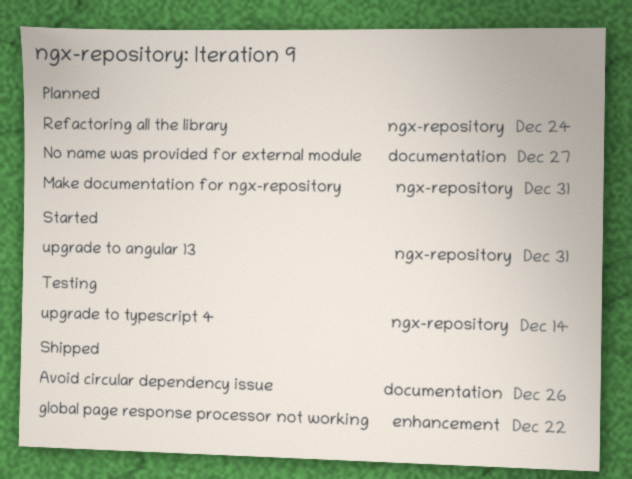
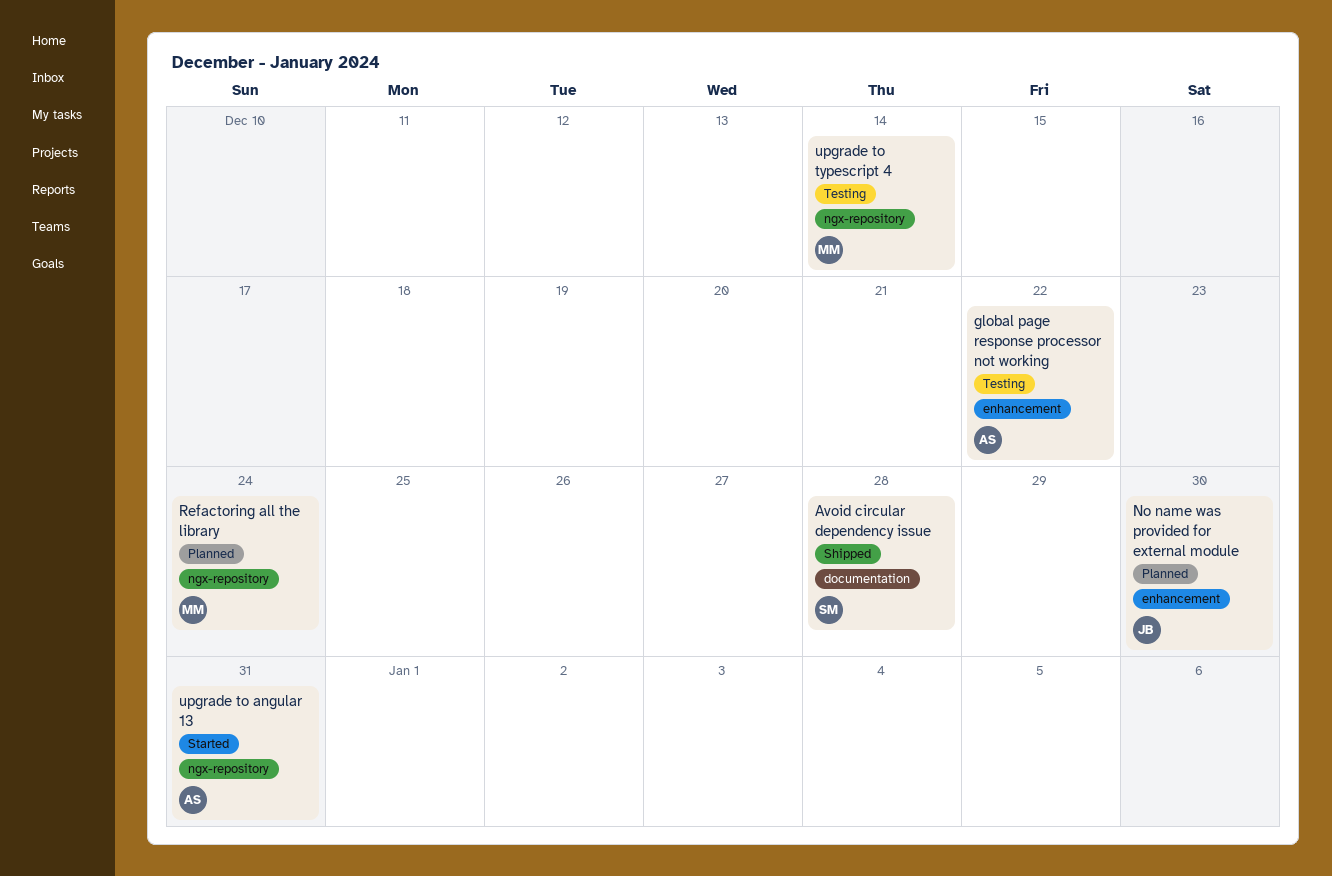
Avoid circular dependency issue, due: Dec 26 -> Dec 28
global page response processor not working, status: Shipped -> Testing
Make documentation for ngx-repository: present -> none
No name was provided for external module, label: documentation -> enhancement
No name was provided for external module, due: Dec 27 -> Dec 30

